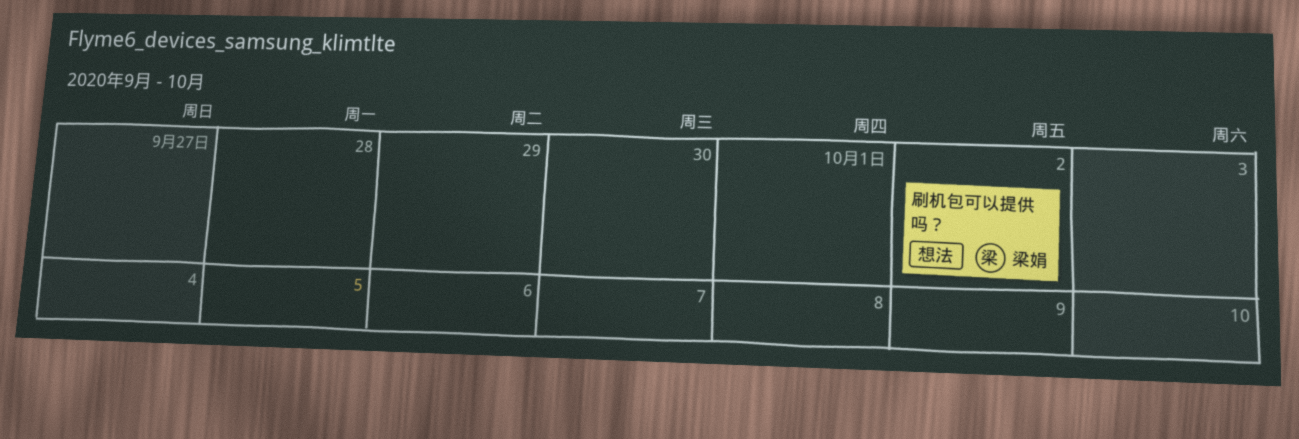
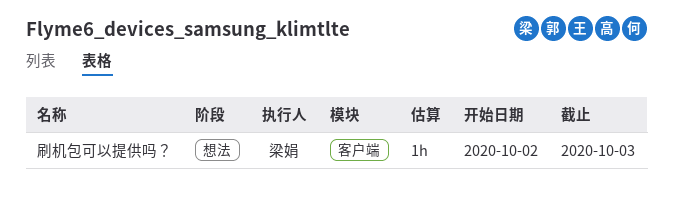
刷机包可以提供吗？, due: Oct 2 -> Oct 3

